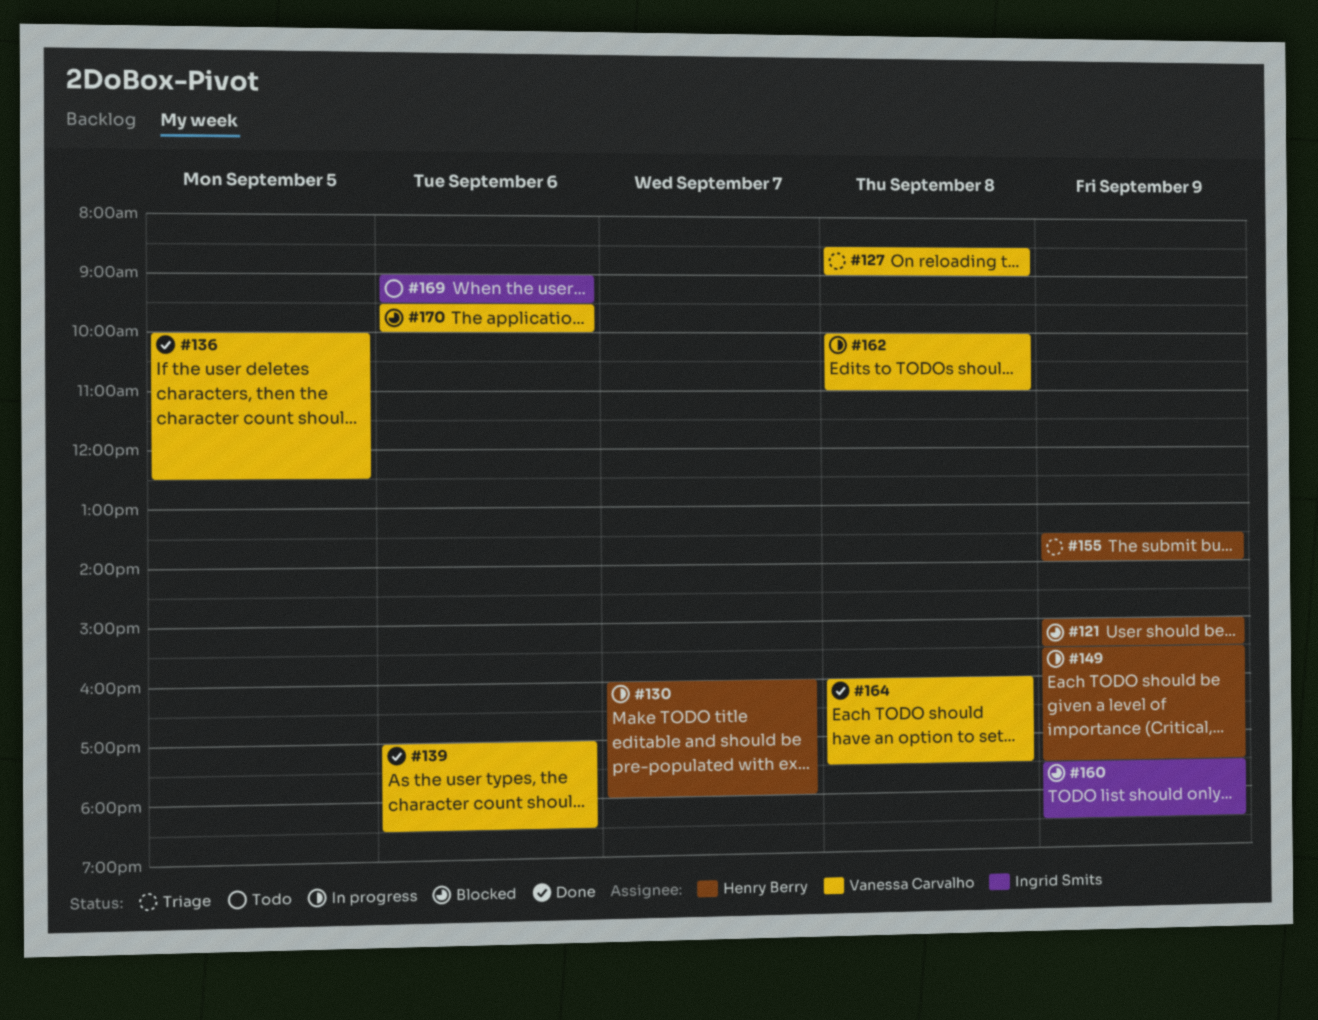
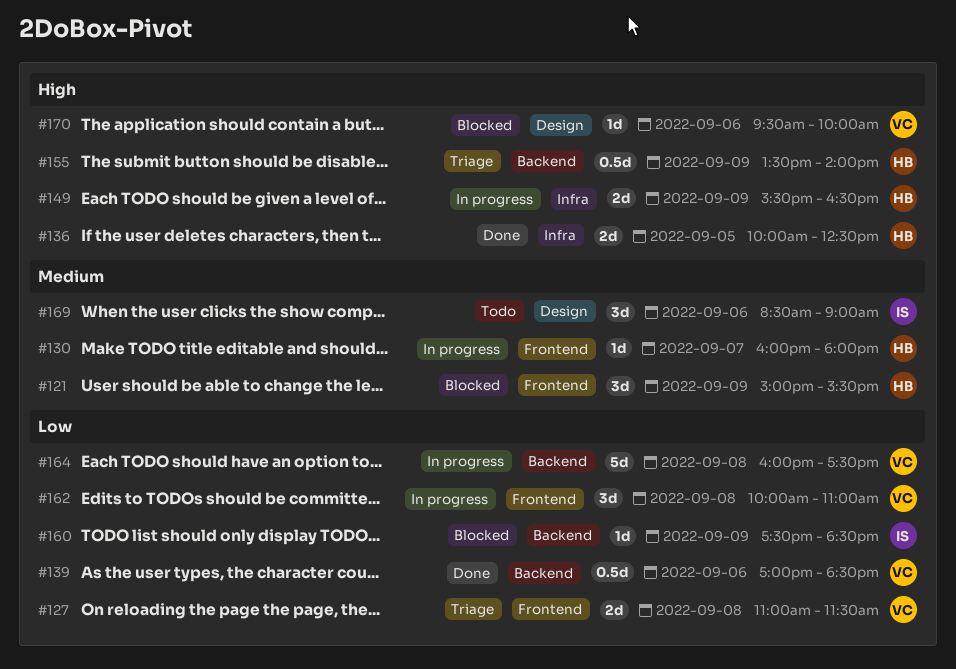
#127, begins: 08:30 -> 11:00
#127, ends: 09:00 -> 11:30
#136, owner: Vanessa Carvalho -> Henry Berry
#149, ends: 17:30 -> 16:30
#164, status: Done -> In progress
#169, begins: 09:00 -> 08:30
#169, ends: 09:30 -> 09:00

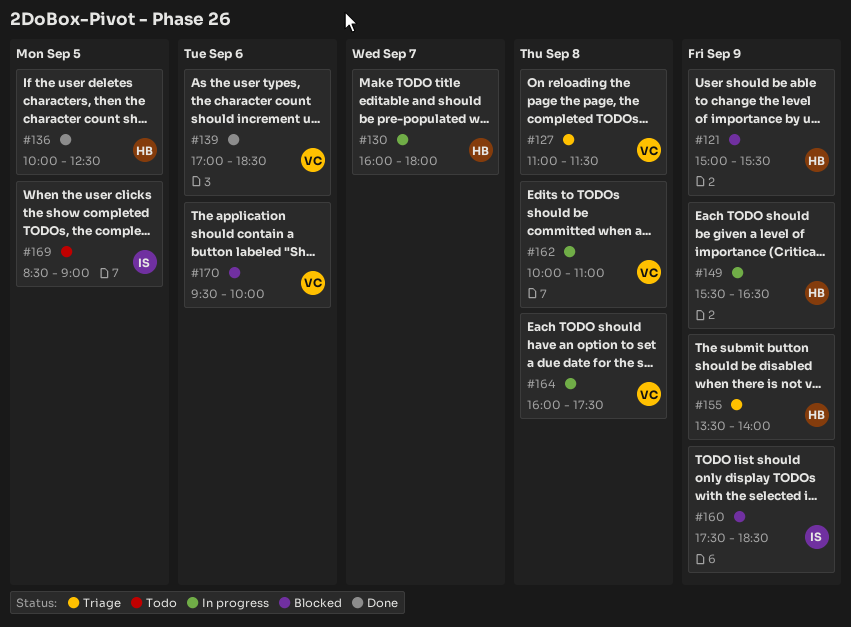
#169, day: Sep 6 -> Sep 5

